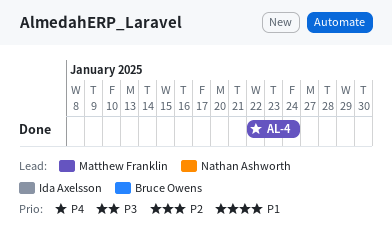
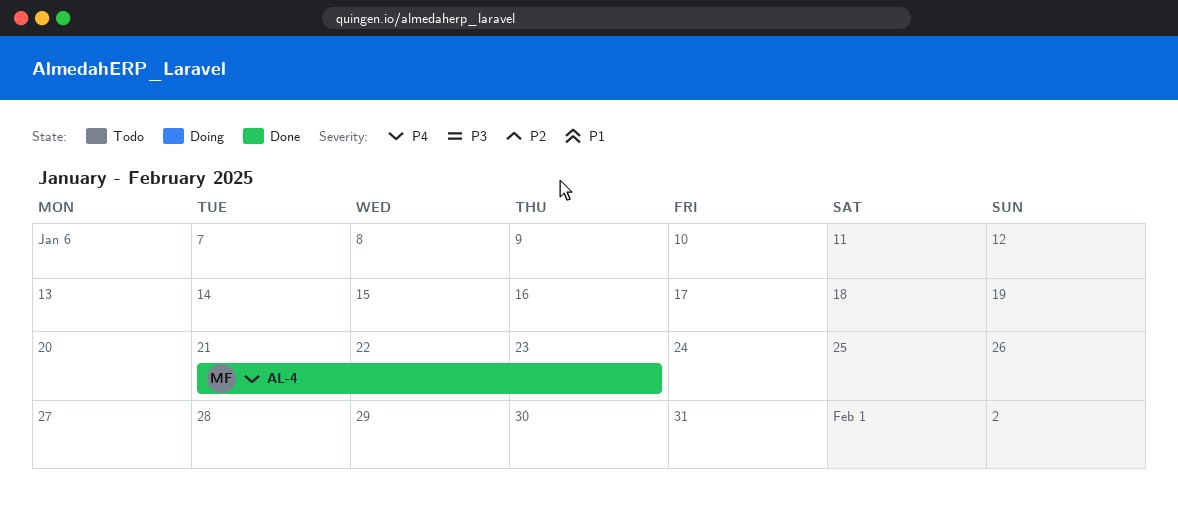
AL-4, start: Jan 22 -> Jan 21
AL-4, due: Jan 24 -> Jan 23

